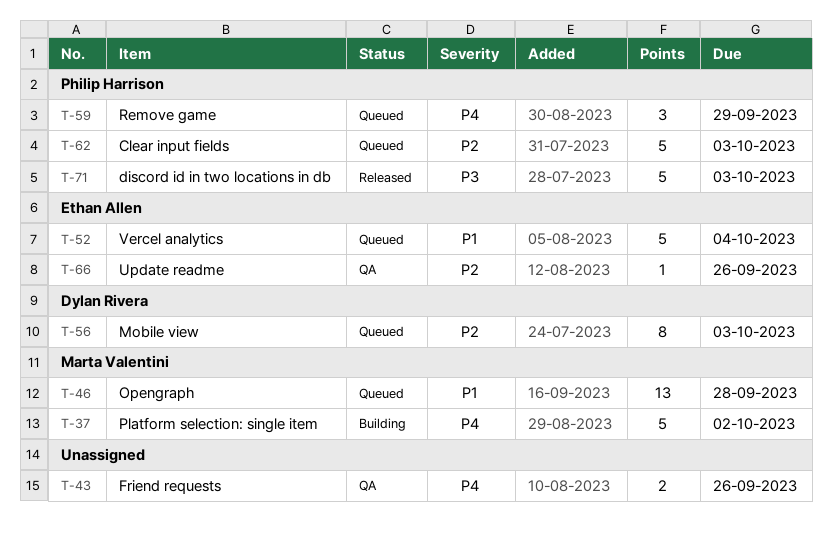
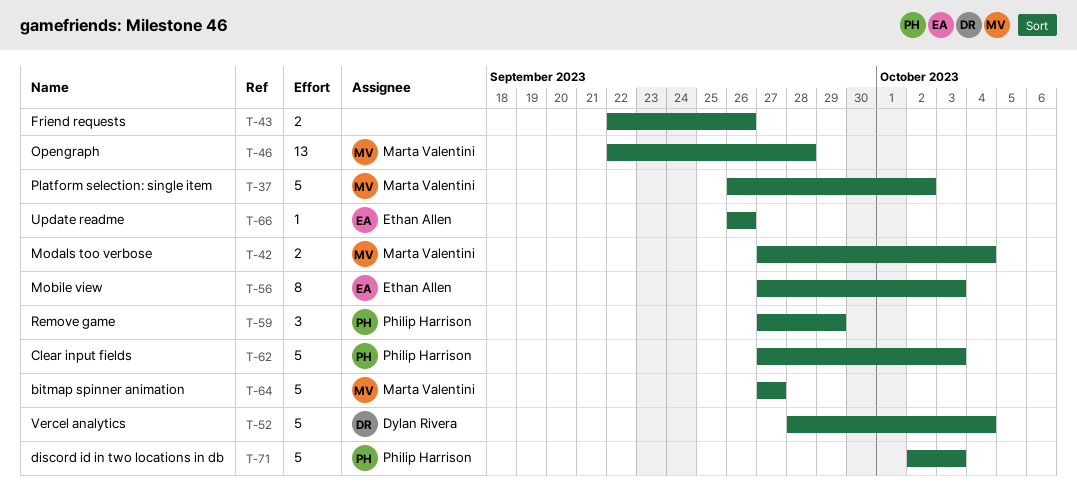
T-42: none -> present
T-52, owner: Ethan Allen -> Dylan Rivera
T-56, owner: Dylan Rivera -> Ethan Allen
T-64: none -> present

